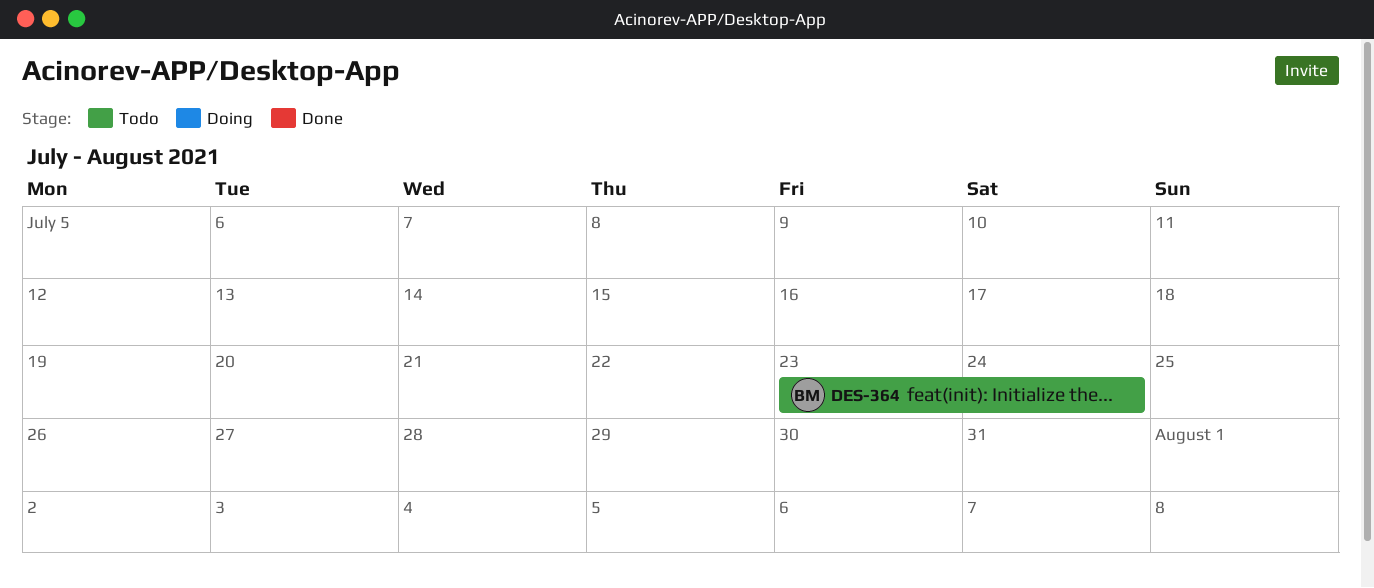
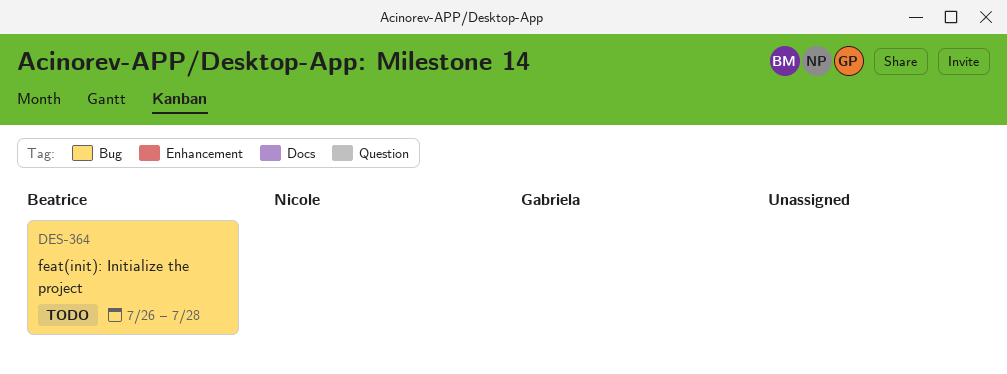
DES-364, start: Jul 23 -> Jul 26
DES-364, due: Jul 24 -> Jul 28

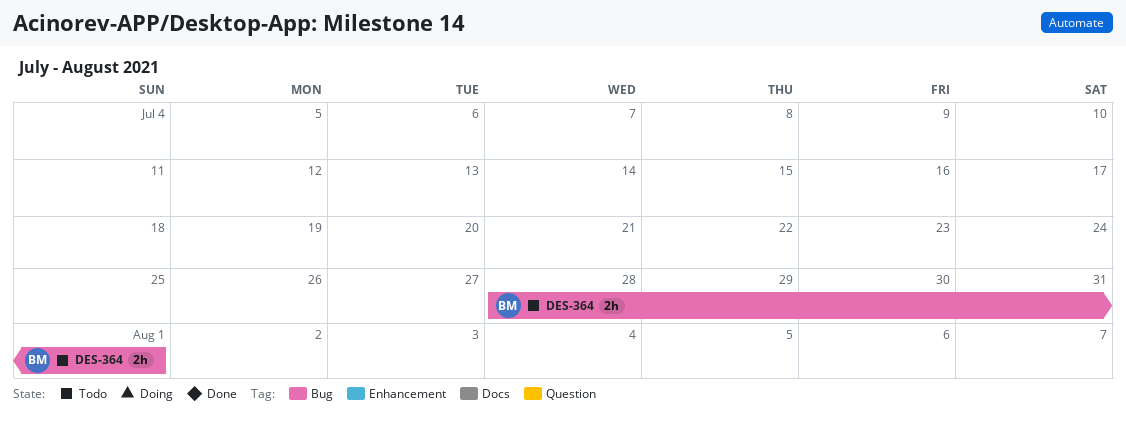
DES-364, start: Jul 26 -> Jul 28
DES-364, due: Jul 28 -> Aug 1

